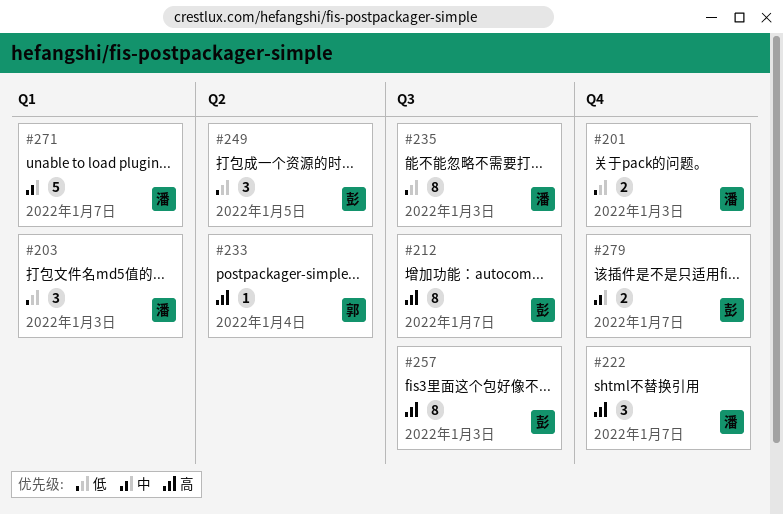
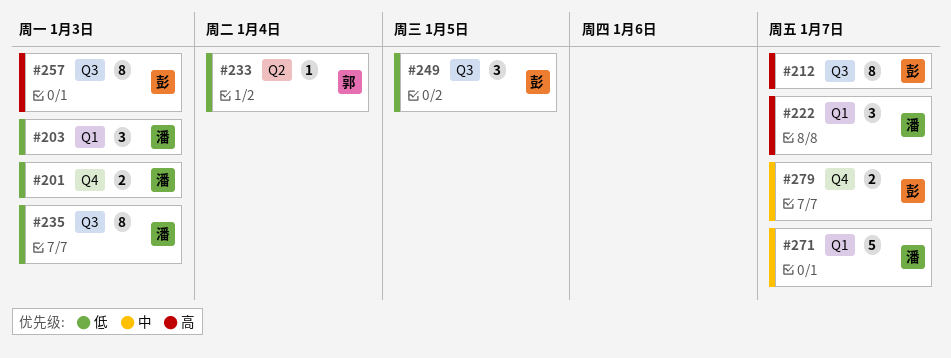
#222, label: Q4 -> Q1
#233, priority: 高 -> 低
#249, label: Q2 -> Q3

